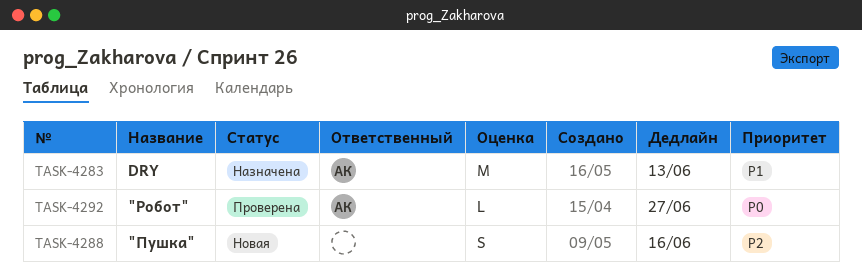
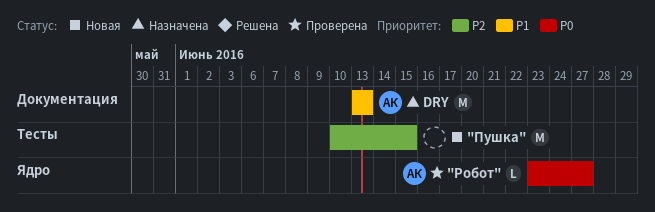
"Пушка", estimate: S -> M
"Пушка", due: Jun 16 -> Jun 15

